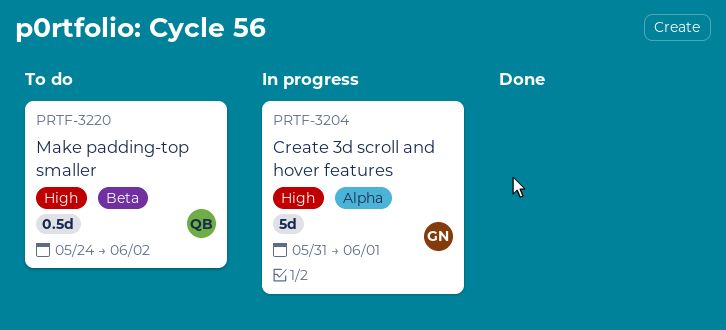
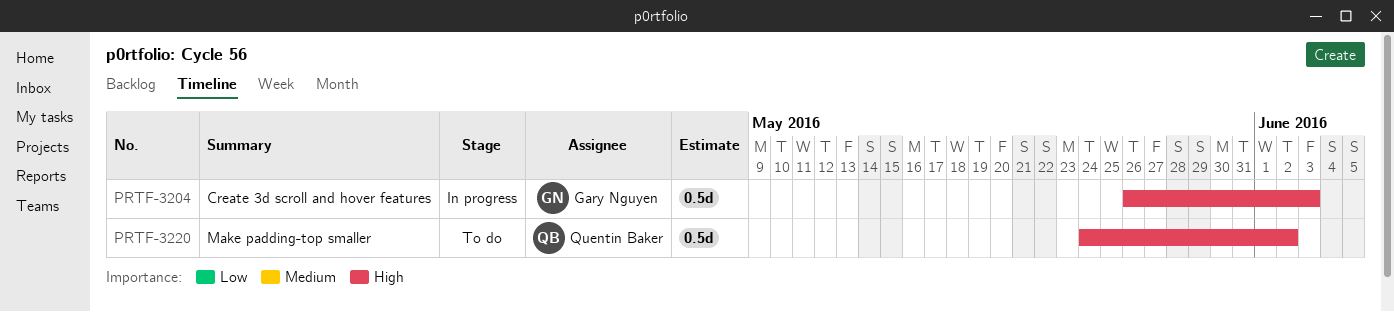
PRTF-3204, estimate: 5d -> 0.5d
PRTF-3204, start: May 31 -> May 26
PRTF-3204, due: Jun 1 -> Jun 3

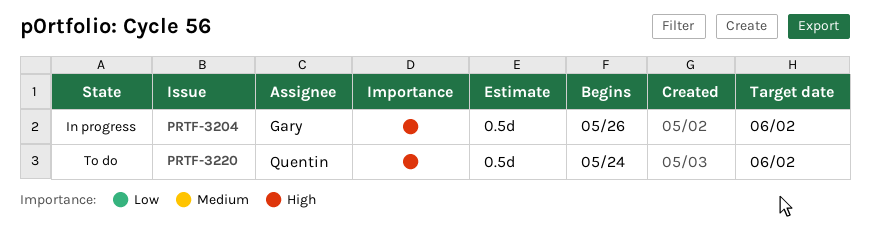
PRTF-3204, due: Jun 3 -> Jun 2

